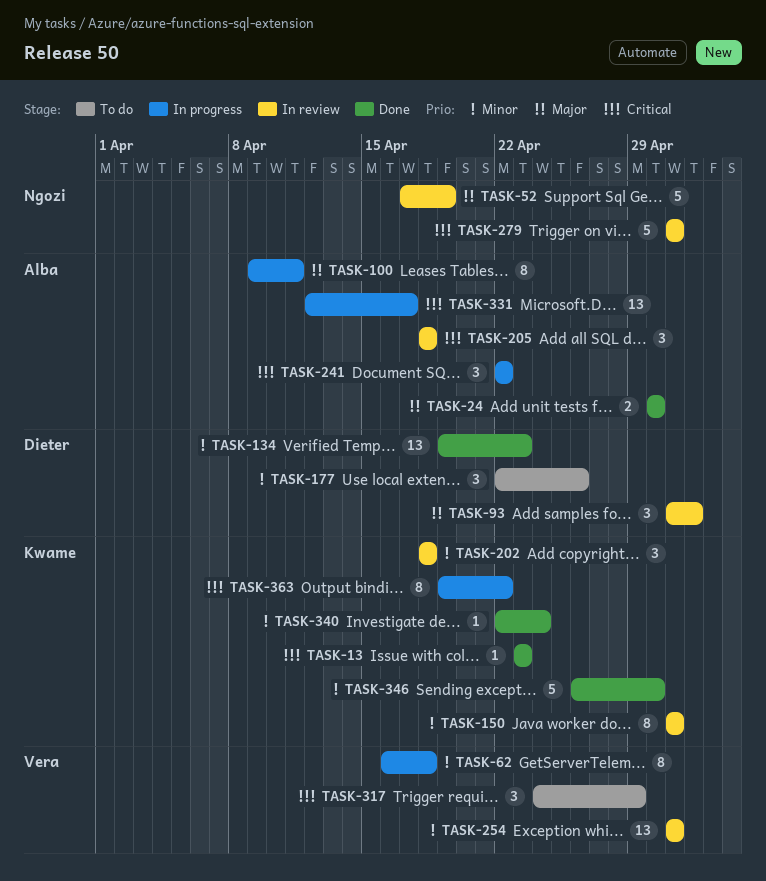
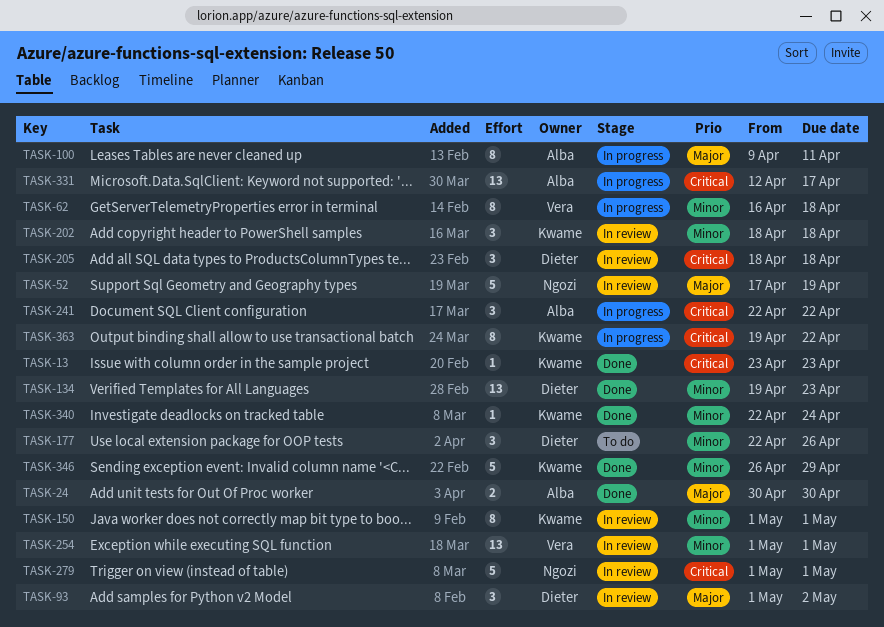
TASK-205, owner: Alba -> Dieter
TASK-317: present -> none
TASK-346, due: Apr 30 -> Apr 29

